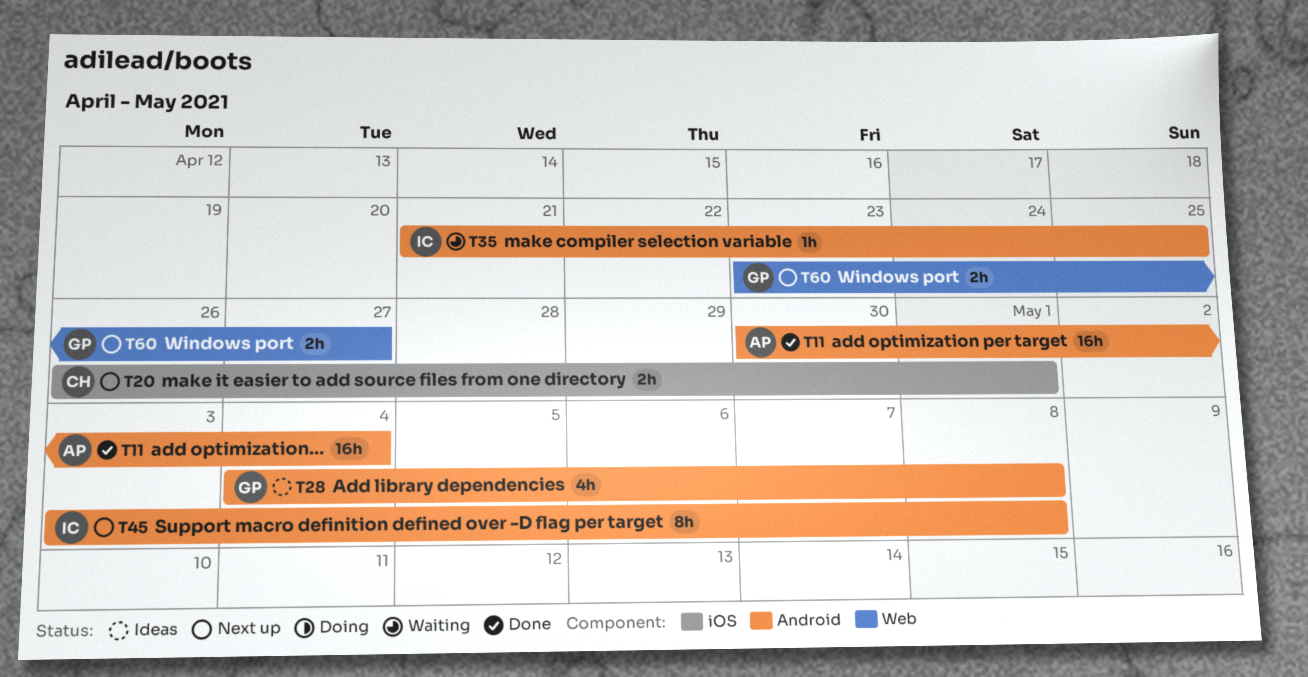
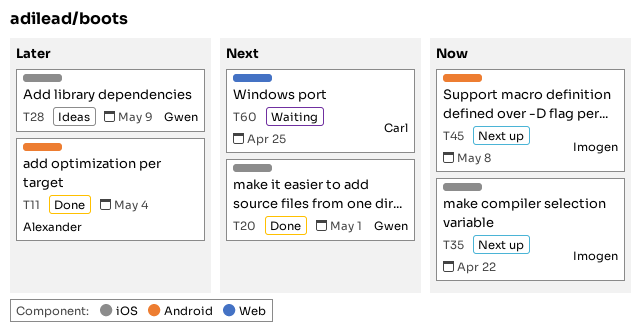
T20, status: Next up -> Done
T20, owner: Carl -> Gwen
T28, label: Android -> iOS
T28, due: May 8 -> May 9
T35, status: Waiting -> Next up
T35, label: Android -> iOS
T35, due: Apr 25 -> Apr 22
T60, status: Next up -> Waiting
T60, owner: Gwen -> Carl
T60, due: Apr 27 -> Apr 25

